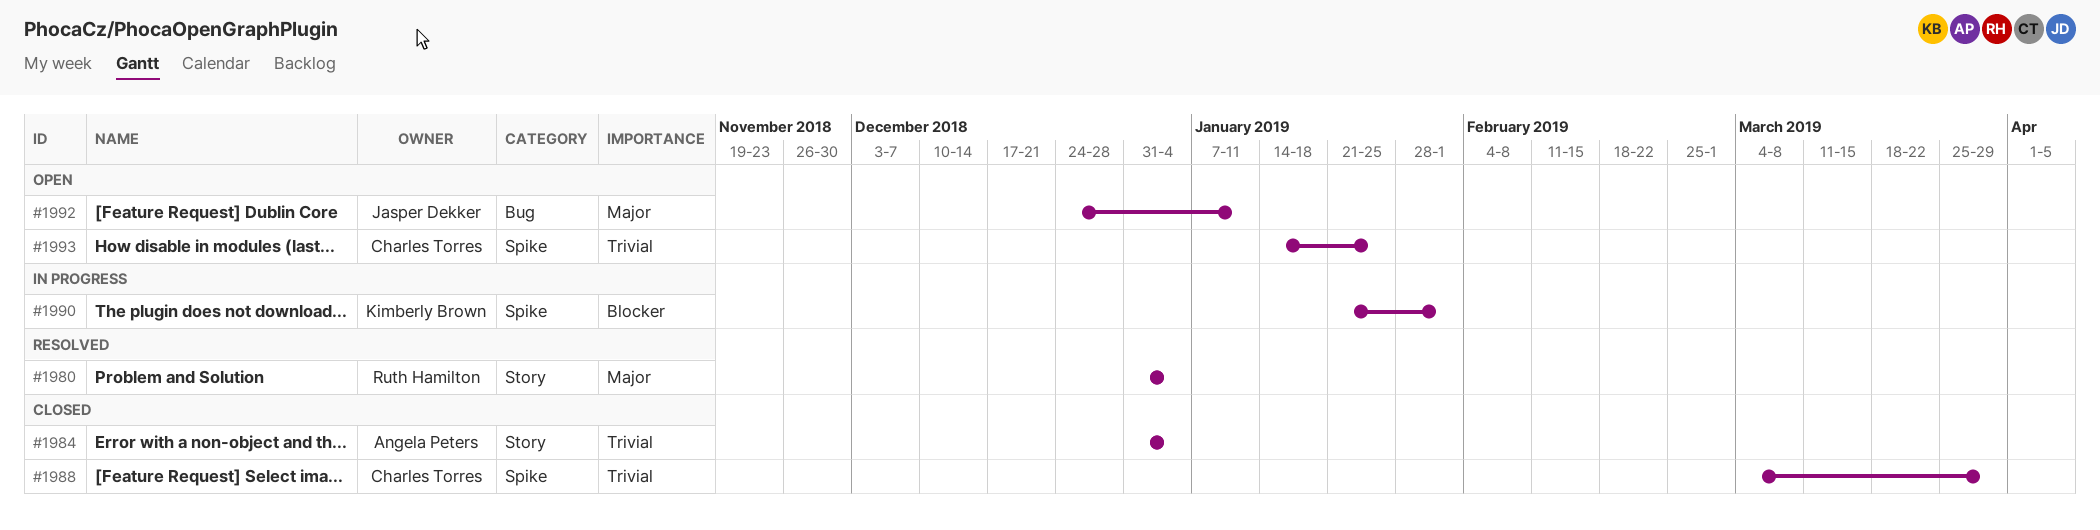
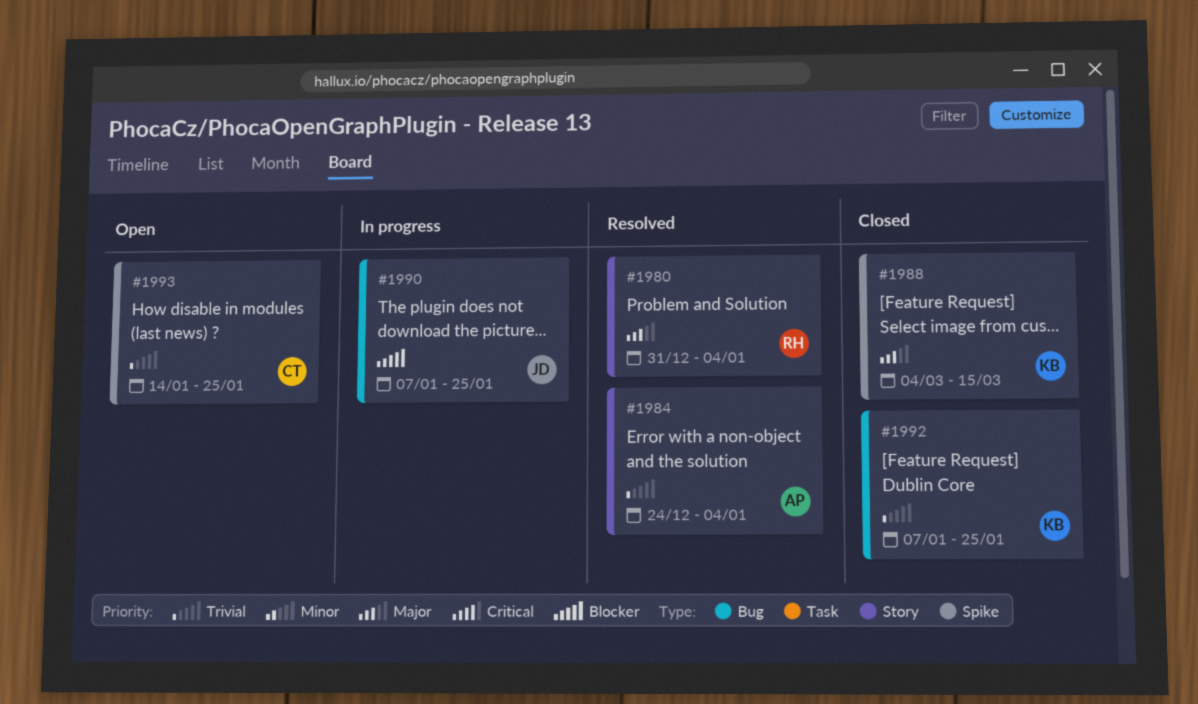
#1984, status: Closed -> Resolved
#1984, start: Dec 31 -> Dec 24
#1988, owner: Charles Torres -> Kimberly Brown
#1988, priority: Trivial -> Major
#1988, due: Mar 29 -> Mar 15
#1990, owner: Kimberly Brown -> Jasper Dekker
#1990, label: Spike -> Bug
#1990, start: Jan 21 -> Jan 7
#1990, due: Feb 1 -> Jan 25
#1992, status: Open -> Closed
#1992, owner: Jasper Dekker -> Kimberly Brown
#1992, priority: Major -> Trivial
#1992, start: Dec 24 -> Jan 7
#1992, due: Jan 11 -> Jan 25

